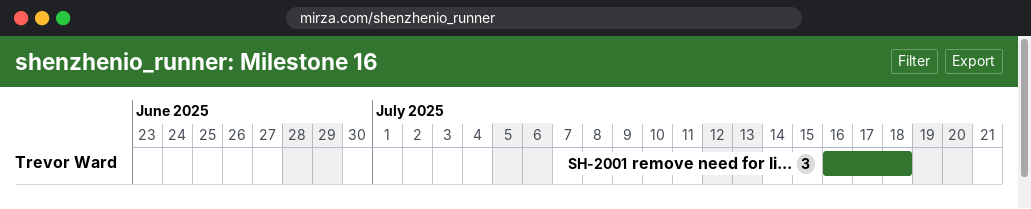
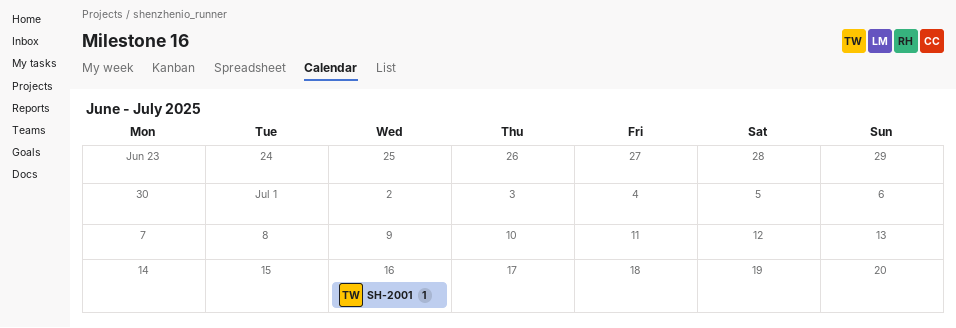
SH-2001, estimate: 3 -> 1
SH-2001, due: Jul 18 -> Jul 16

